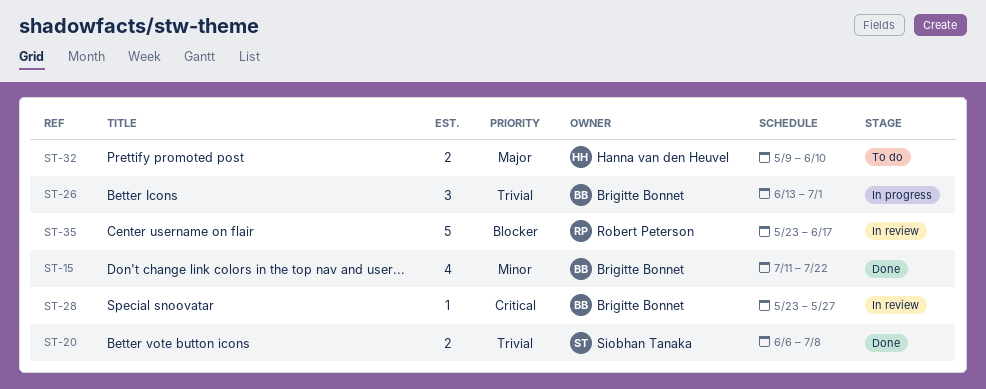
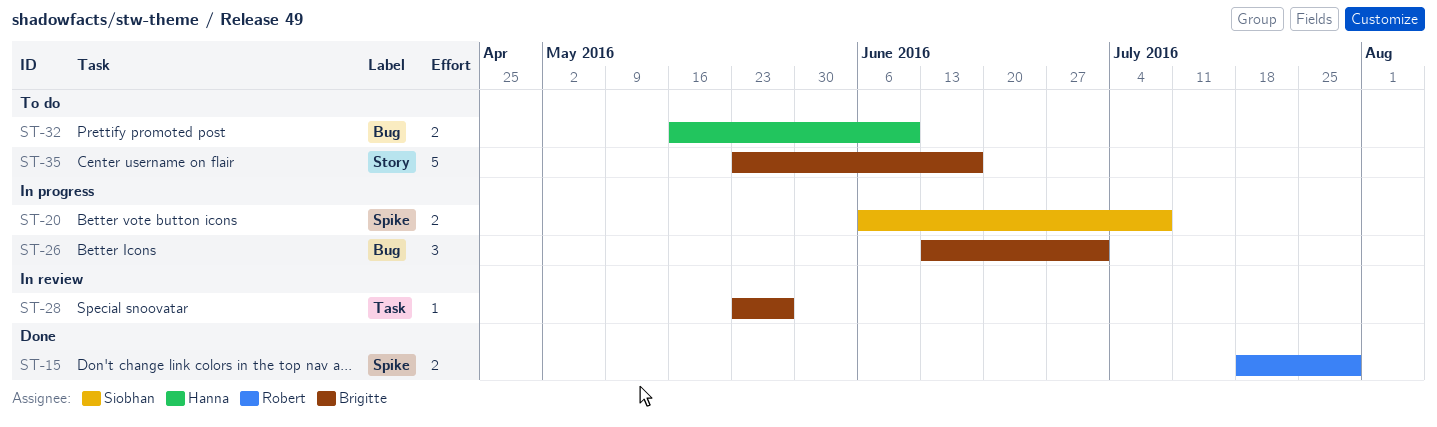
ST-15, owner: Brigitte Bonnet -> Robert Peterson
ST-15, estimate: 4 -> 2
ST-15, start: Jul 11 -> Jul 18
ST-15, due: Jul 22 -> Jul 29
ST-20, status: Done -> In progress
ST-32, start: May 9 -> May 16
ST-35, status: In review -> To do
ST-35, owner: Robert Peterson -> Brigitte Bonnet

